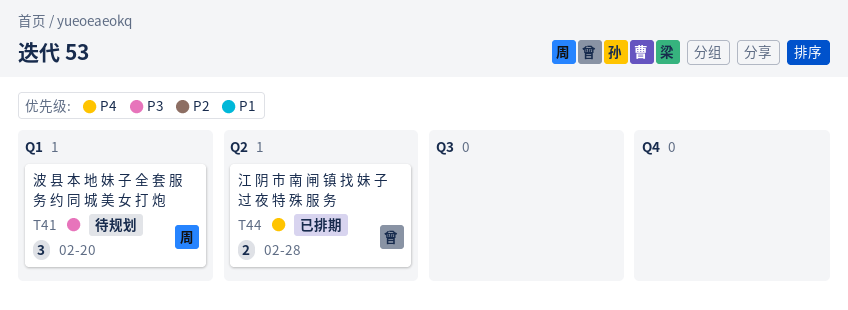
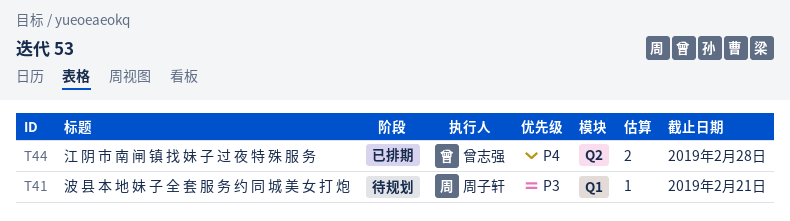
T41, estimate: 3 -> 1
T41, due: Feb 20 -> Feb 21

